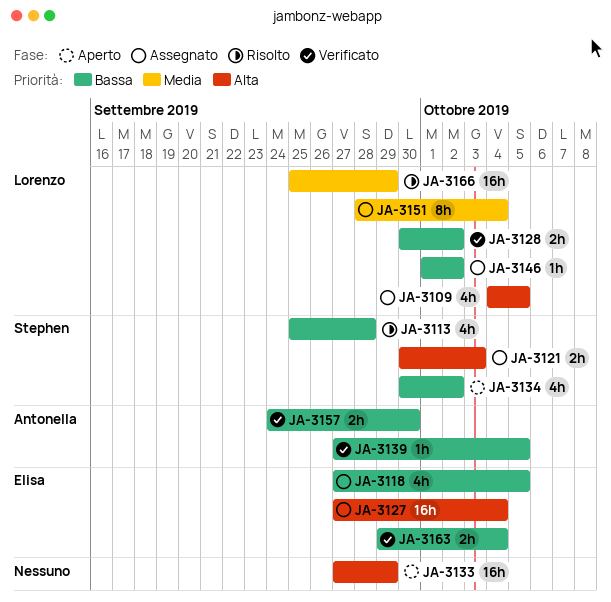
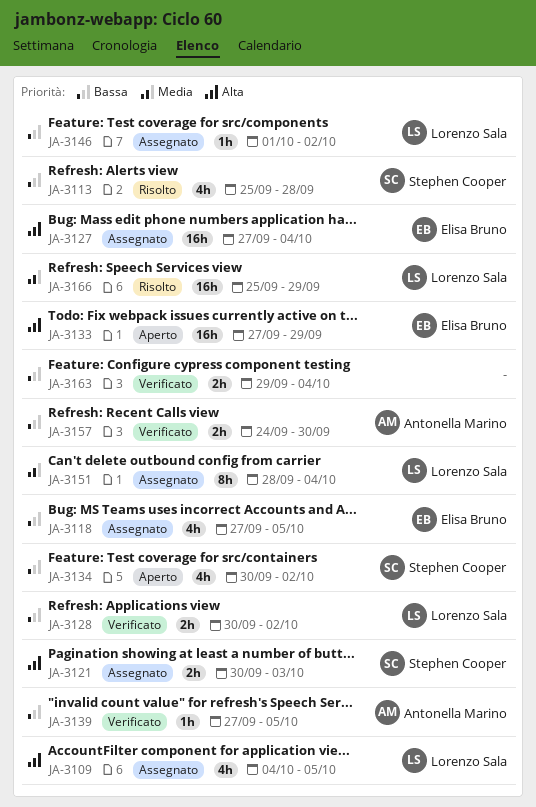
JA-3133, owner: none -> Elisa Bruno
JA-3163, owner: Elisa Bruno -> none

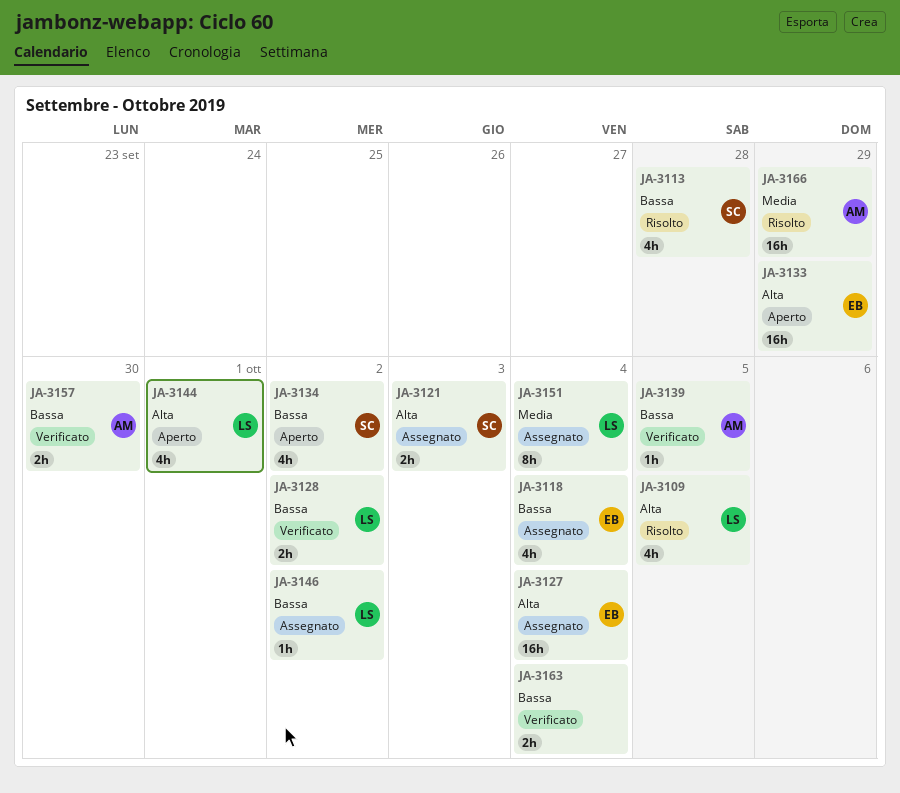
JA-3109, status: Assegnato -> Risolto
JA-3118, due: Oct 5 -> Oct 4
JA-3144: none -> present
JA-3166, owner: Lorenzo Sala -> Antonella Marino

